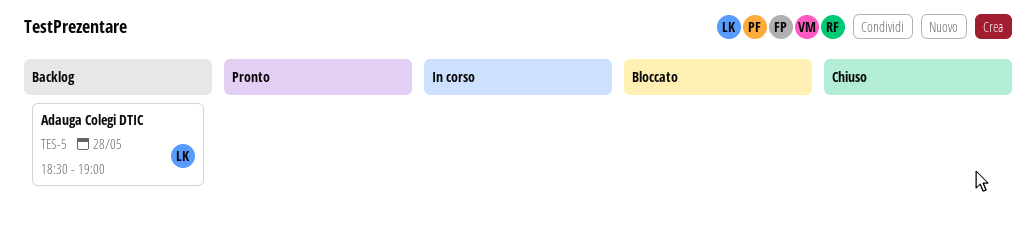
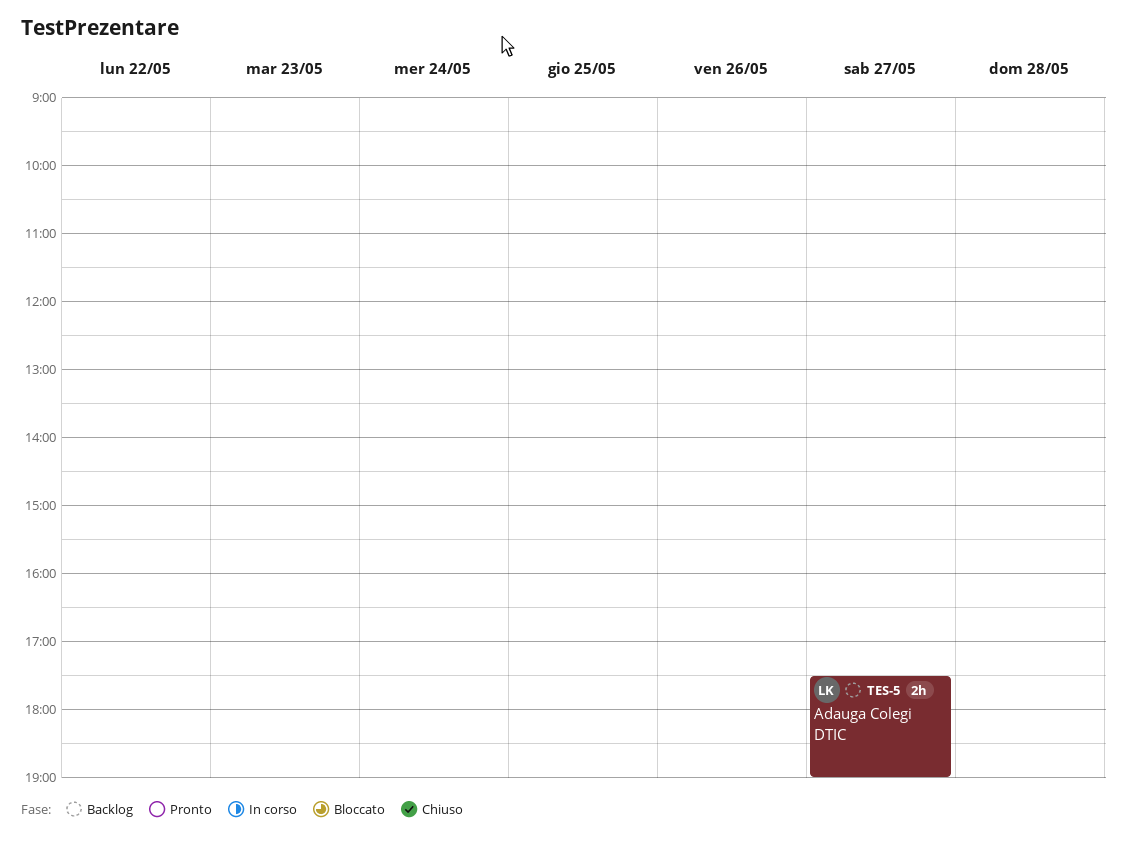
TES-5, day: May 28 -> May 27
TES-5, begins: 18:30 -> 17:30

